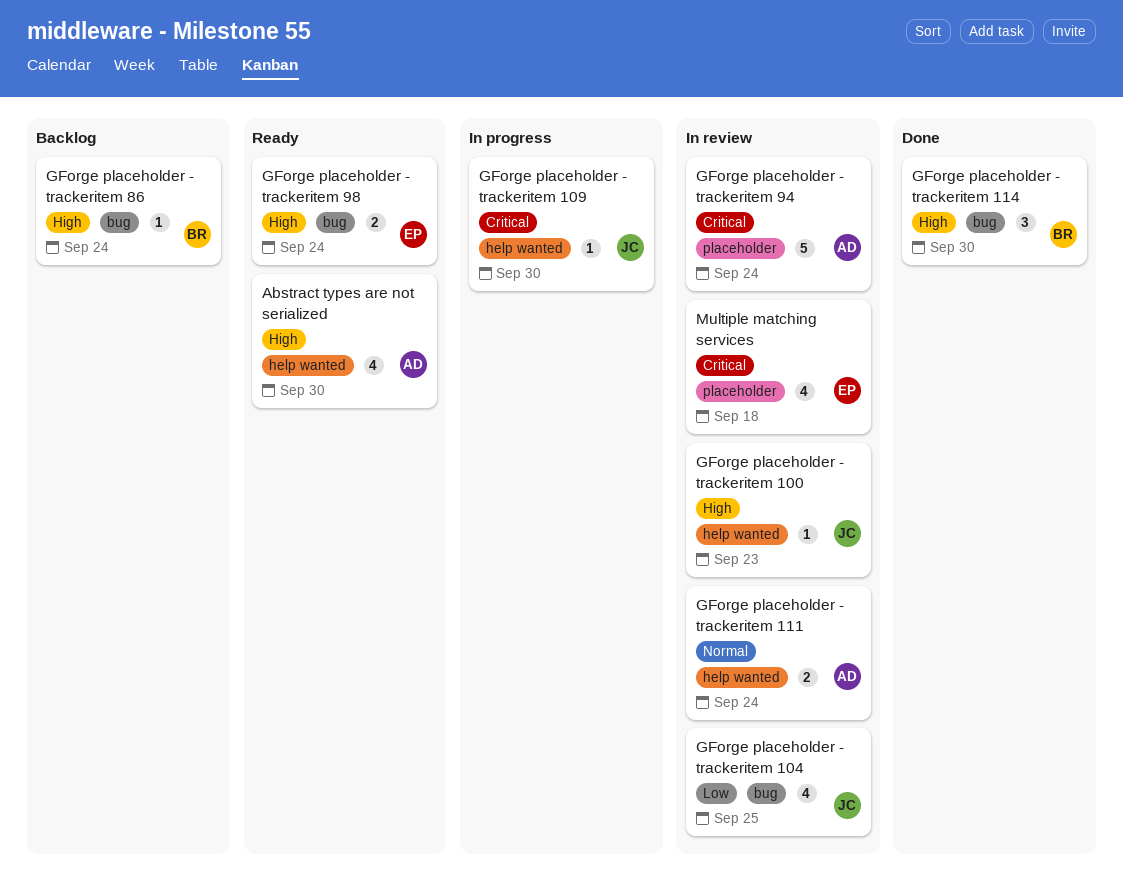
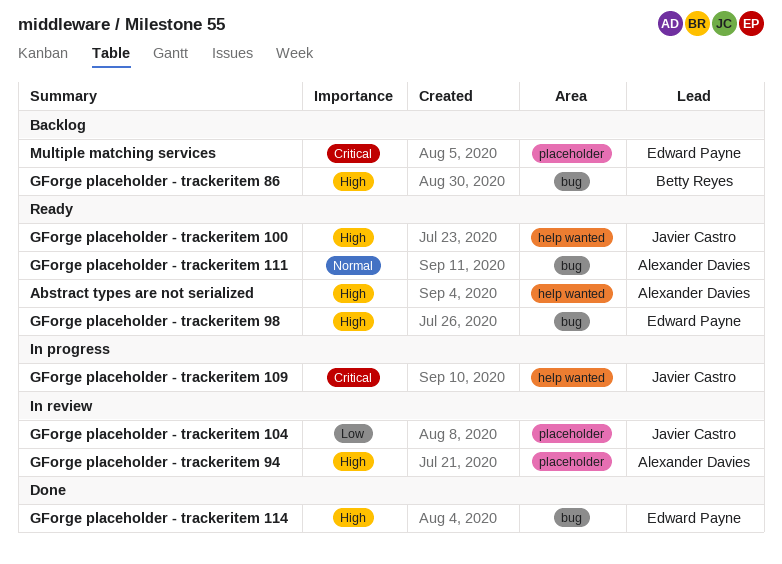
GForge placeholder - trackeritem 100, status: In review -> Ready
GForge placeholder - trackeritem 104, label: bug -> placeholder
GForge placeholder - trackeritem 111, status: In review -> Ready
GForge placeholder - trackeritem 111, label: help wanted -> bug
GForge placeholder - trackeritem 114, owner: Betty Reyes -> Edward Payne
GForge placeholder - trackeritem 94, priority: Critical -> High
Multiple matching services, status: In review -> Backlog

